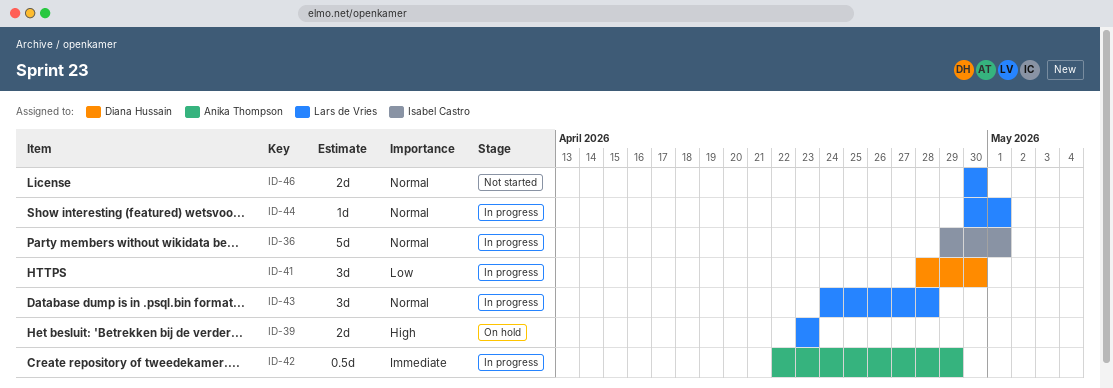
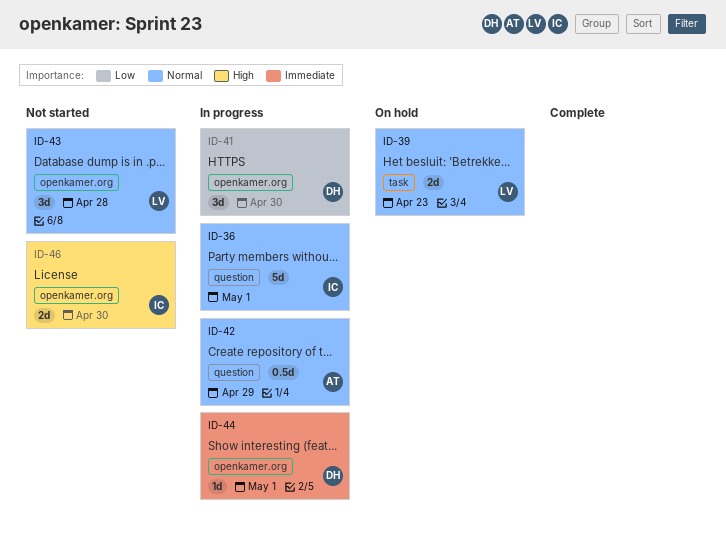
ID-39, priority: High -> Normal
ID-42, priority: Immediate -> Normal
ID-43, status: In progress -> Not started
ID-44, owner: Lars de Vries -> Diana Hussain
ID-44, priority: Normal -> Immediate
ID-46, owner: Lars de Vries -> Isabel Castro
ID-46, priority: Normal -> High

